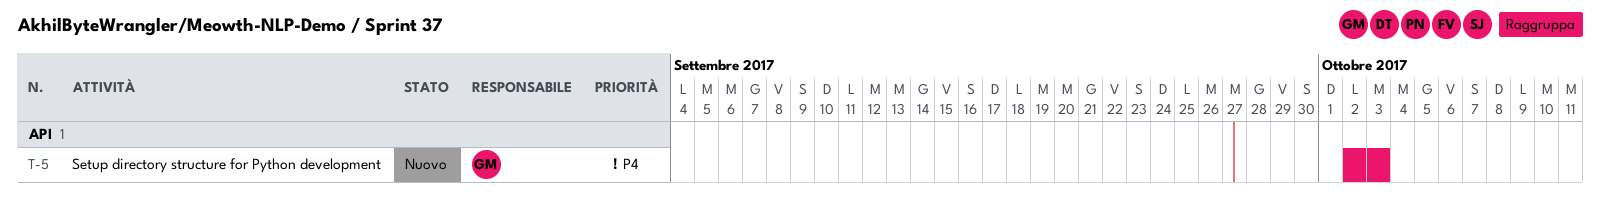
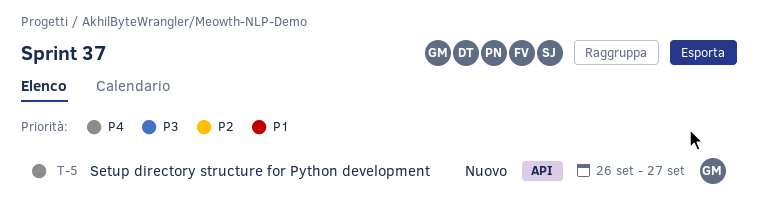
T-5, start: Oct 2 -> Sep 26
T-5, due: Oct 3 -> Sep 27

